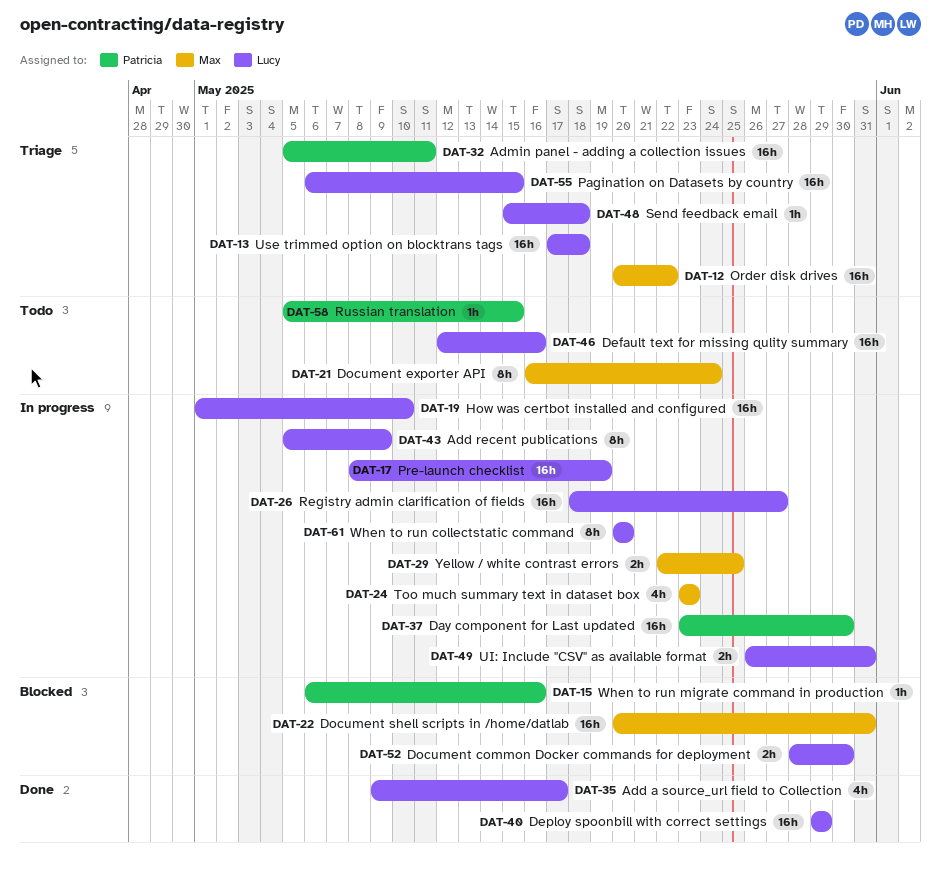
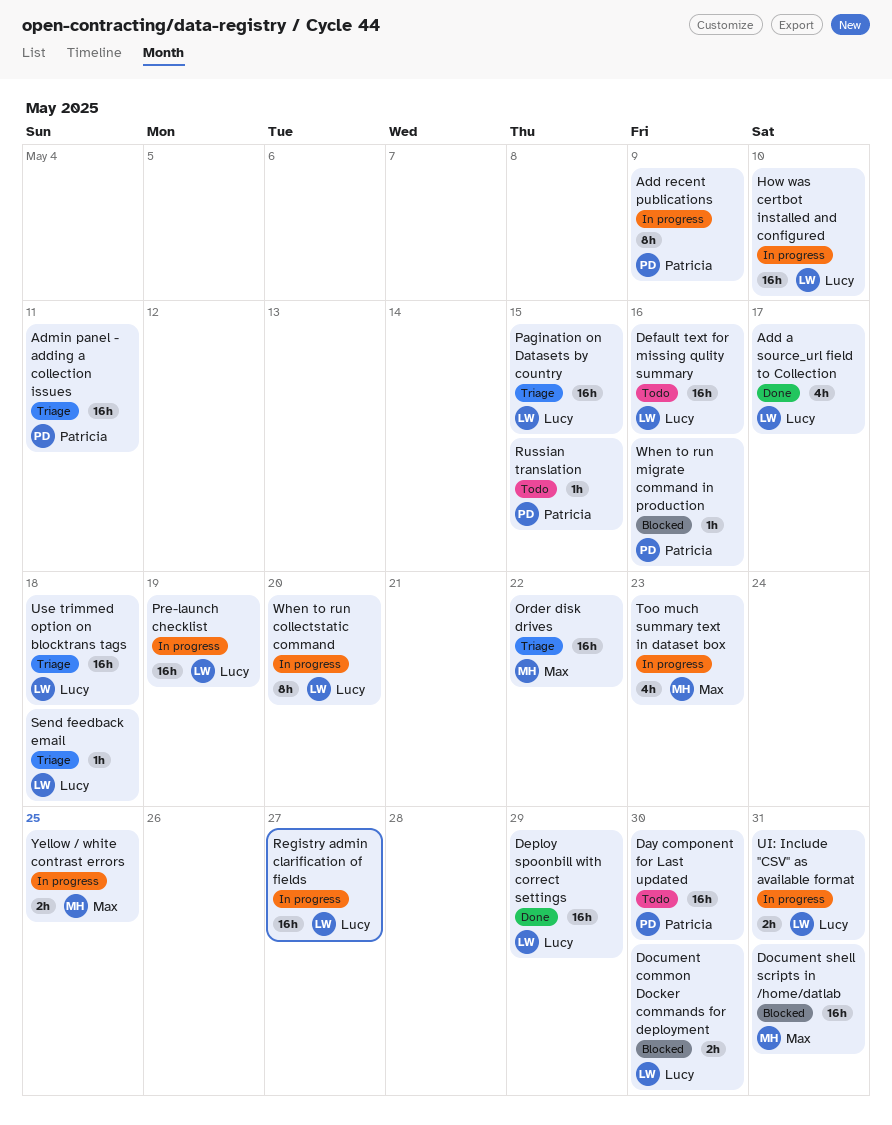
Add recent publications, owner: Lucy -> Patricia
Day component for Last updated, status: In progress -> Todo
Document exporter API: present -> none

